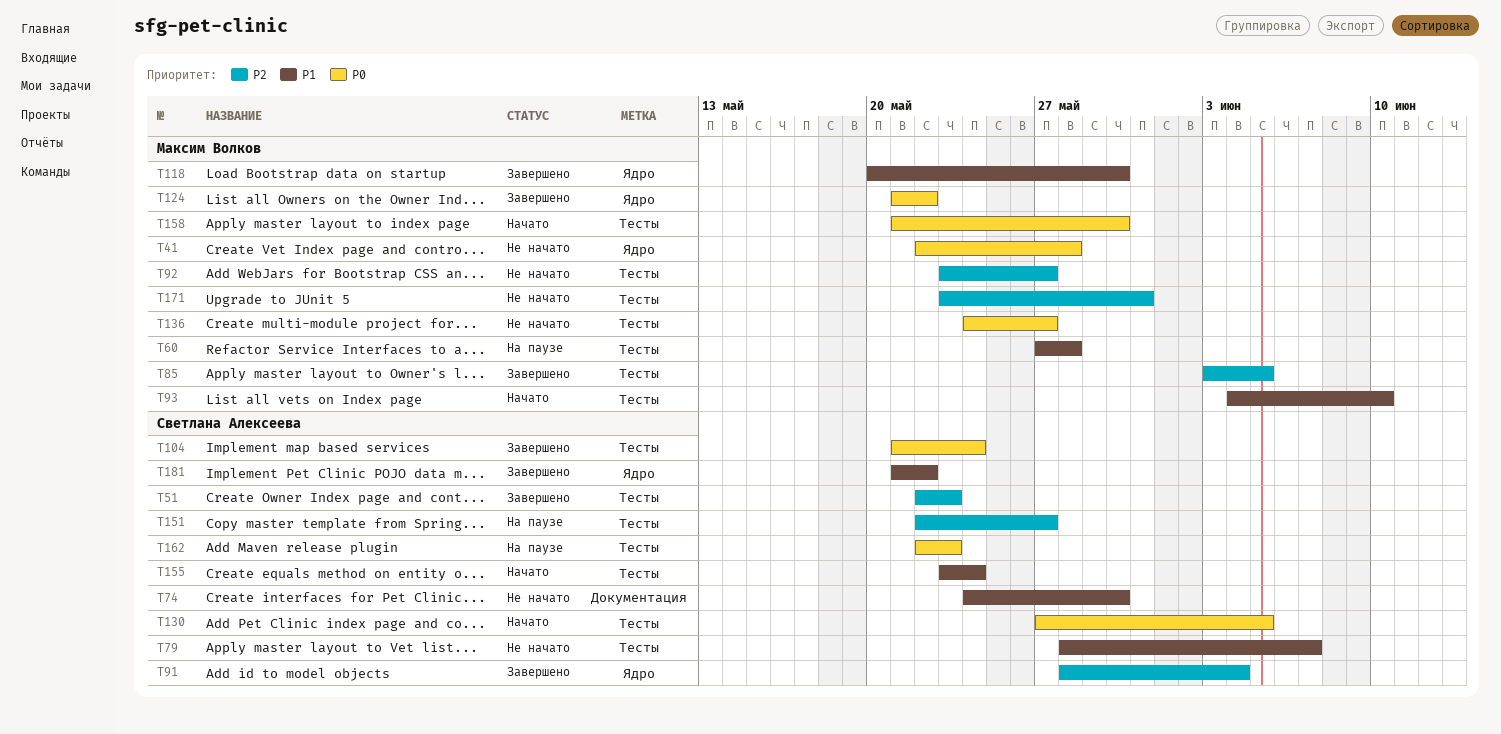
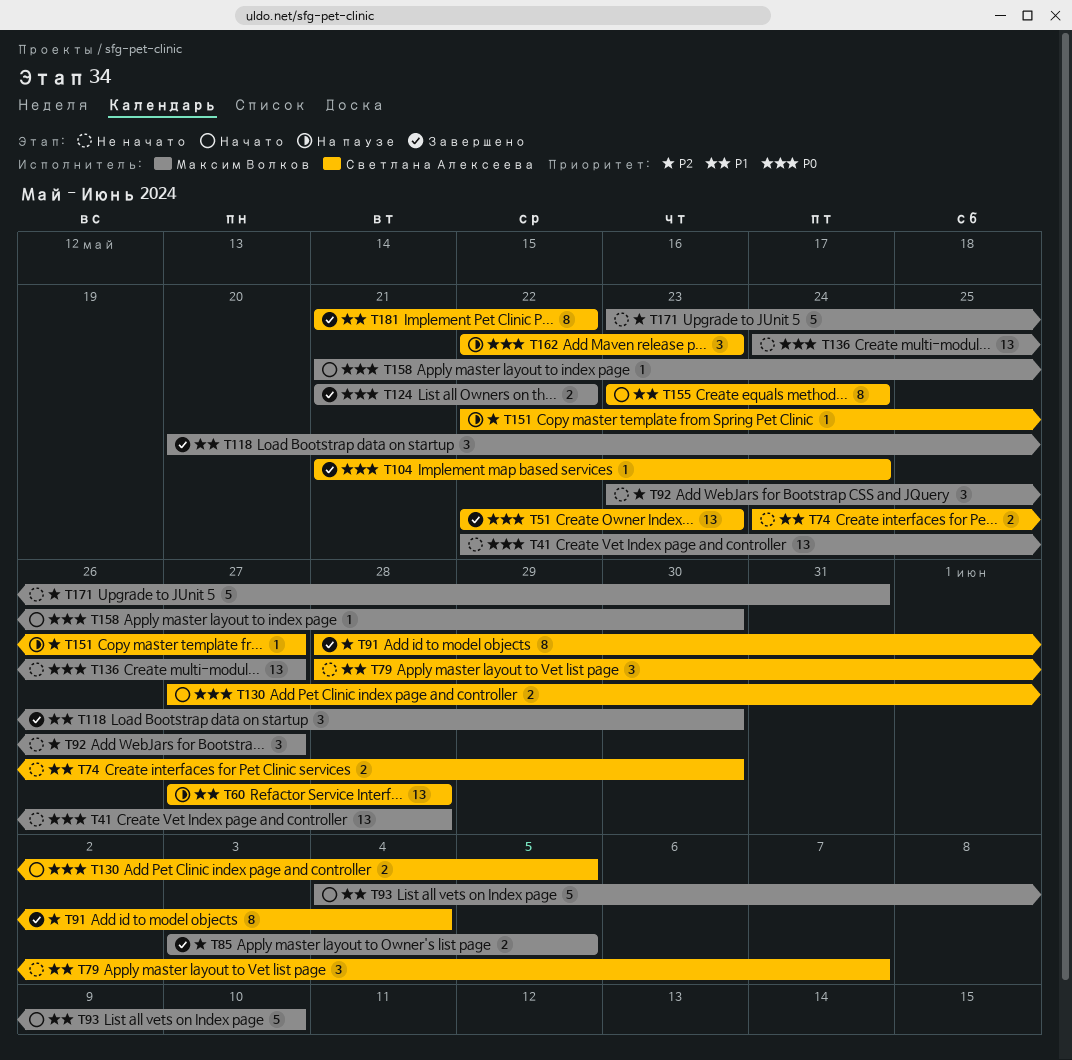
T51, priority: P2 -> P0
T60, owner: Максим Волков -> Светлана Алексеева

